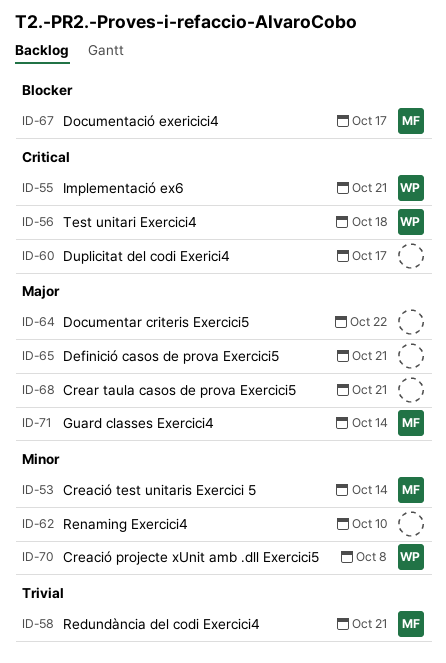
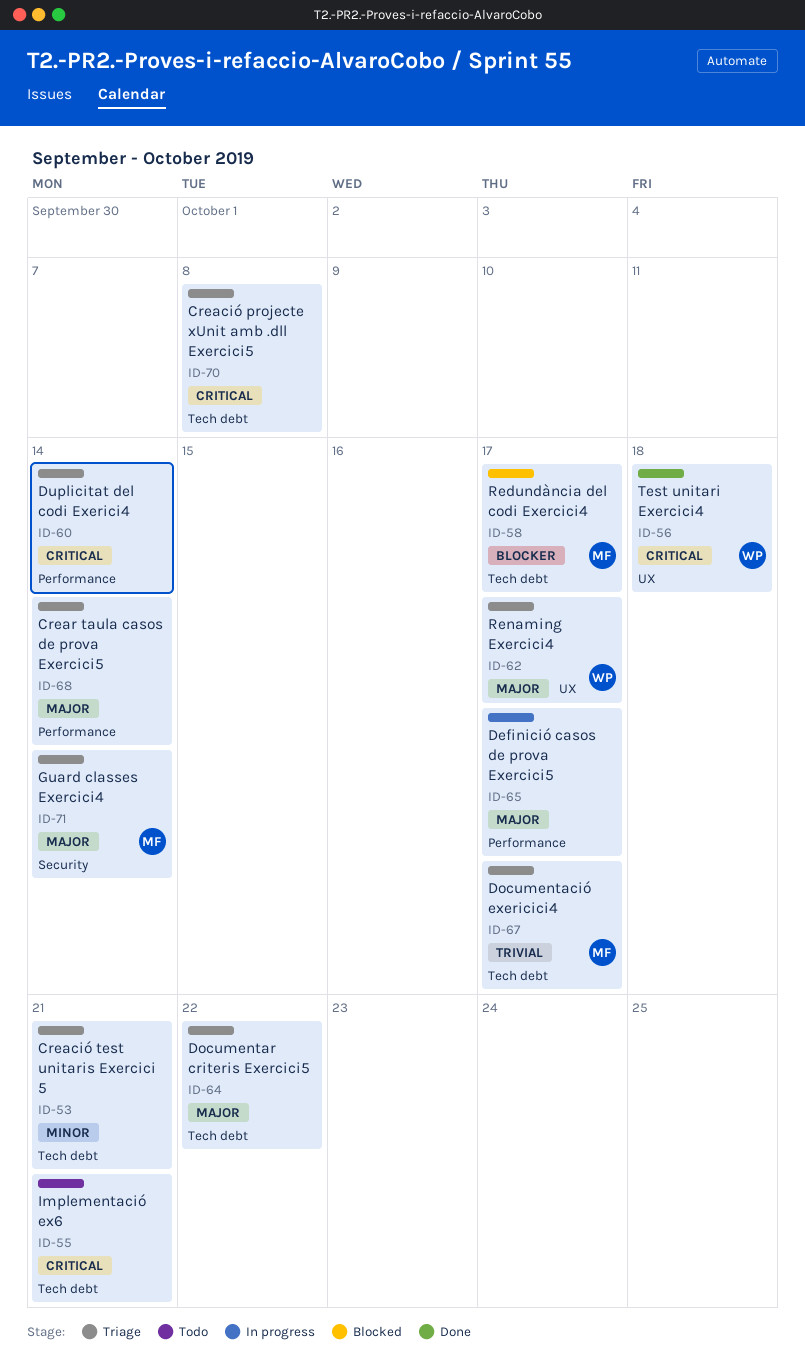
ID-53, owner: MF -> none
ID-53, due: Oct 14 -> Oct 21
ID-55, owner: WP -> none
ID-58, priority: Trivial -> Blocker
ID-58, due: Oct 21 -> Oct 17
ID-60, due: Oct 17 -> Oct 14
ID-62, owner: none -> WP
ID-62, priority: Minor -> Major
ID-62, due: Oct 10 -> Oct 17
ID-65, due: Oct 21 -> Oct 17
ID-67, priority: Blocker -> Trivial
ID-68, due: Oct 21 -> Oct 14
ID-70, owner: WP -> none
ID-70, priority: Minor -> Critical

